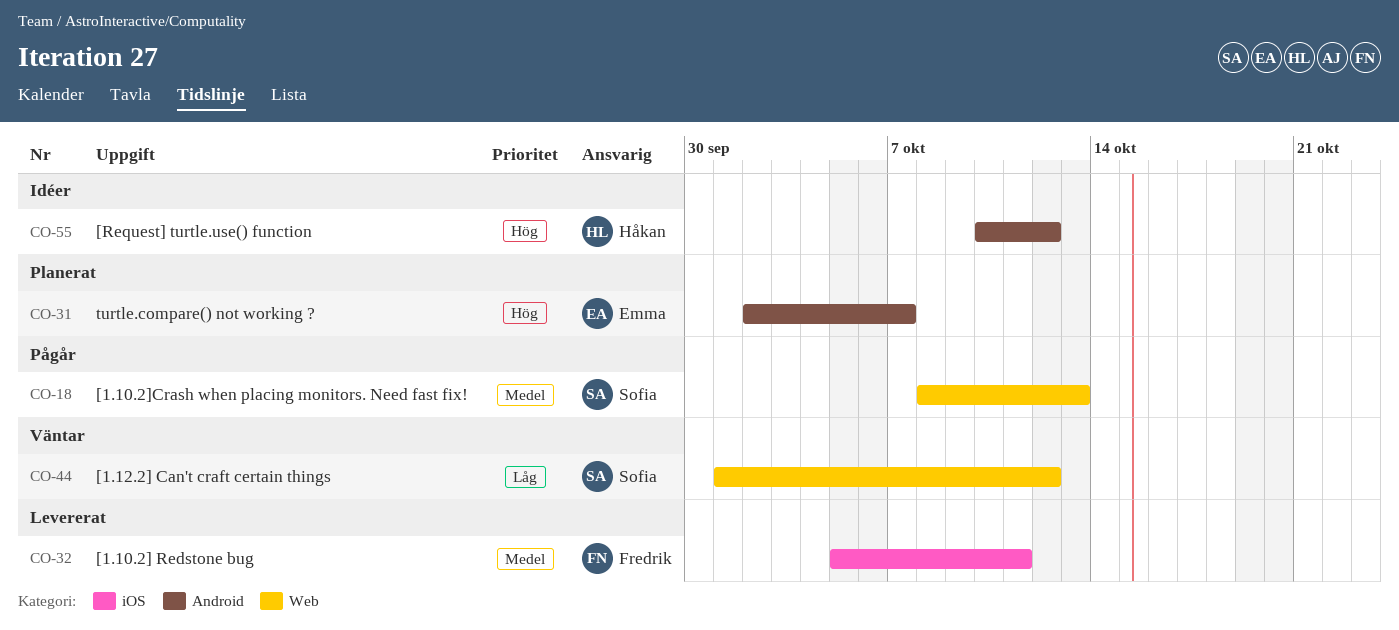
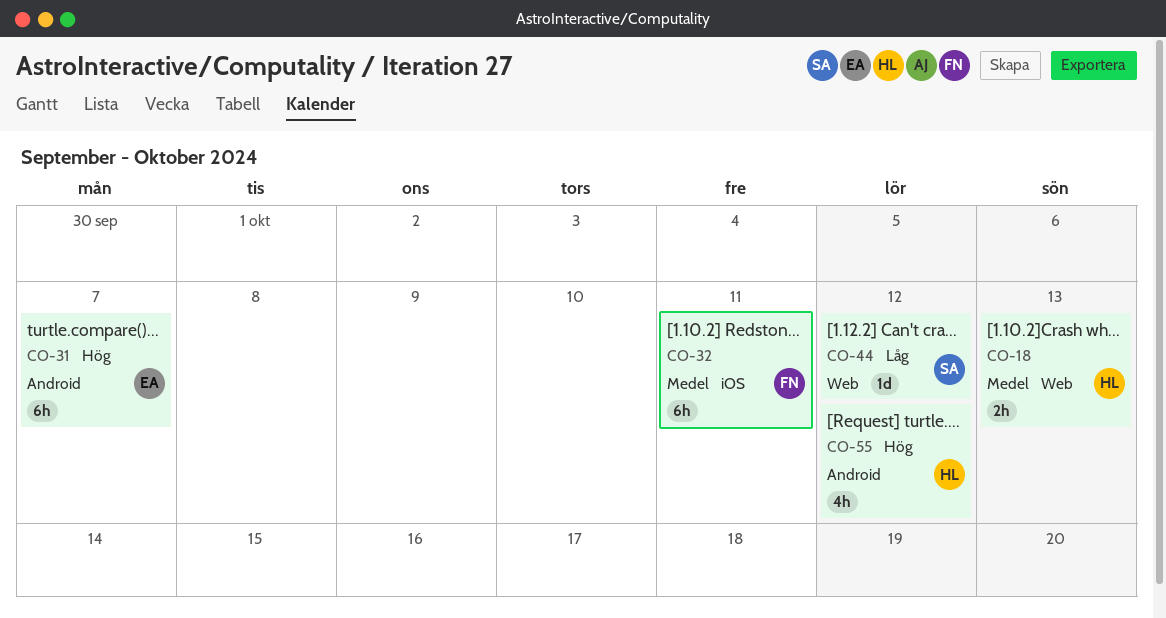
CO-18, owner: Sofia -> Håkan

